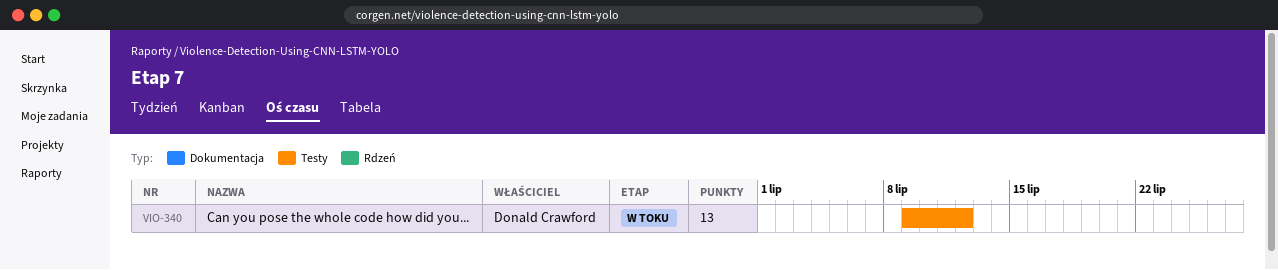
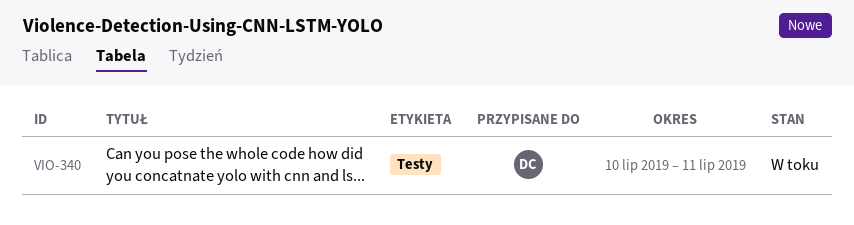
VIO-340, start: Jul 9 -> Jul 10
VIO-340, due: Jul 12 -> Jul 11

